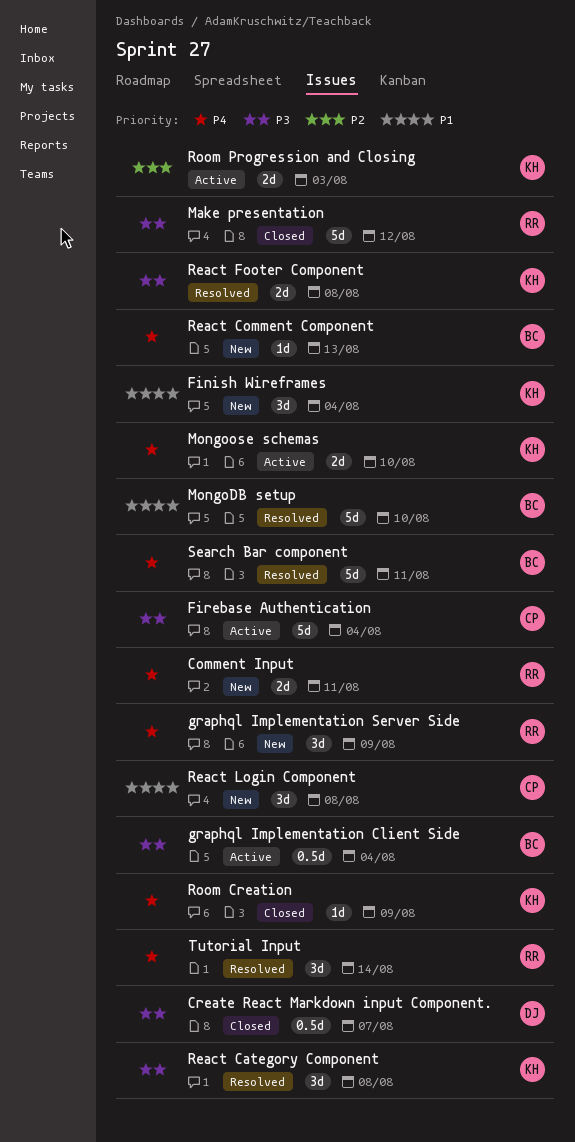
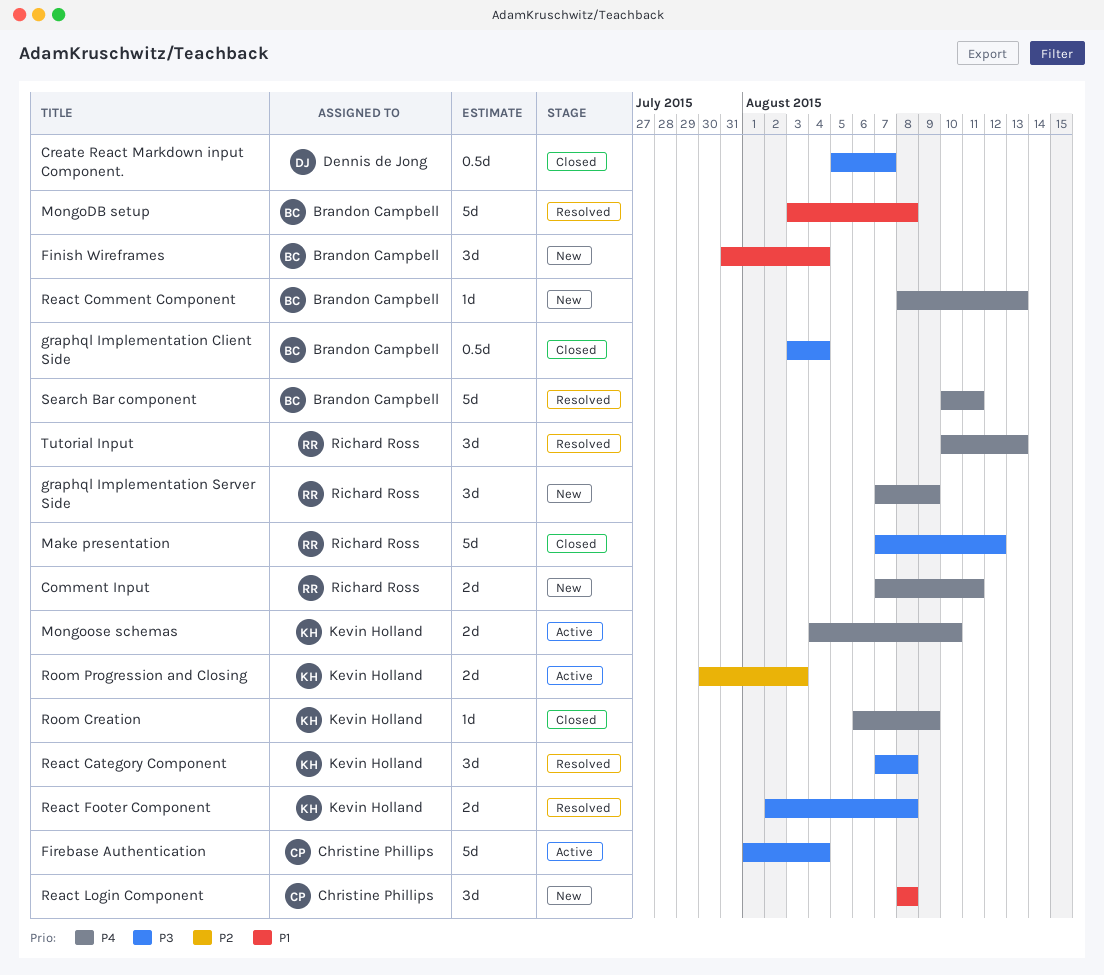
Finish Wireframes, owner: Kevin Holland -> Brandon Campbell
graphql Implementation Client Side, status: Active -> Closed
MongoDB setup, due: Aug 10 -> Aug 8
Tutorial Input, due: Aug 14 -> Aug 13

